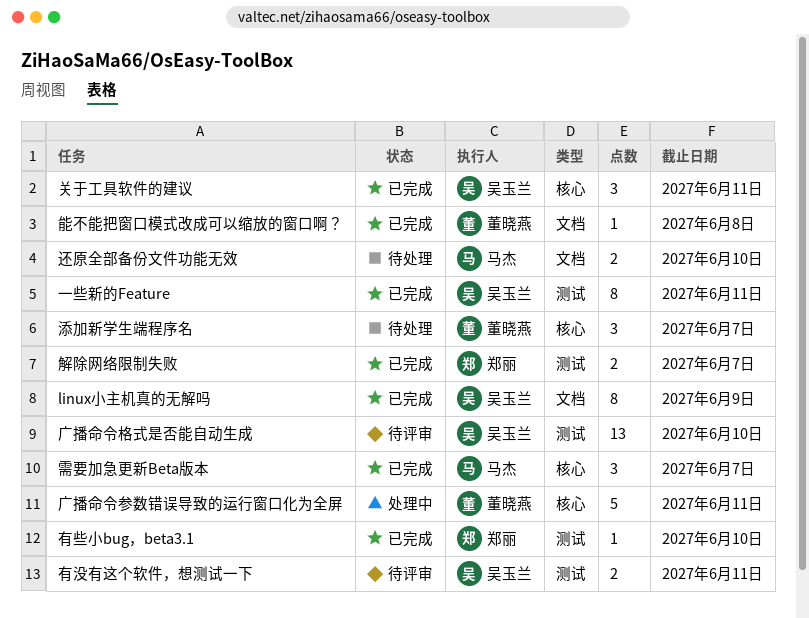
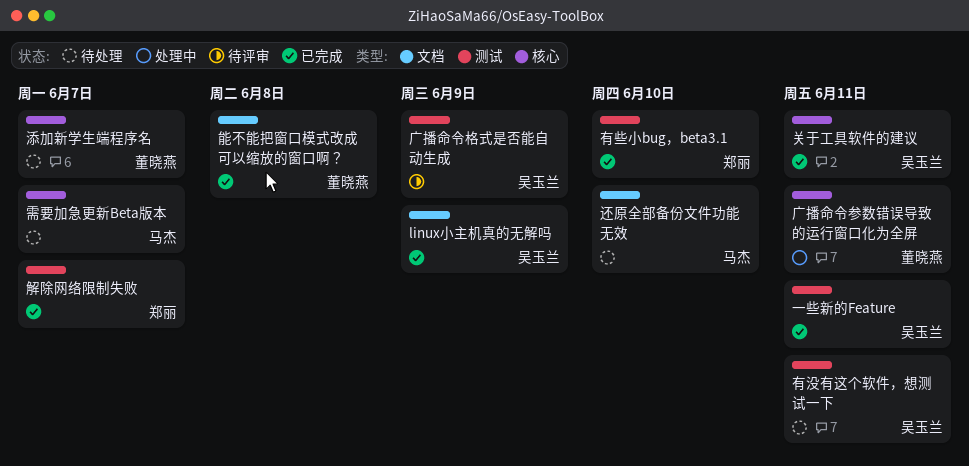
广播命令格式是否能自动生成, due: Jun 10 -> Jun 9
有没有这个软件，想测试一下, status: 待评审 -> 待处理
需要加急更新Beta版本, status: 已完成 -> 待处理

